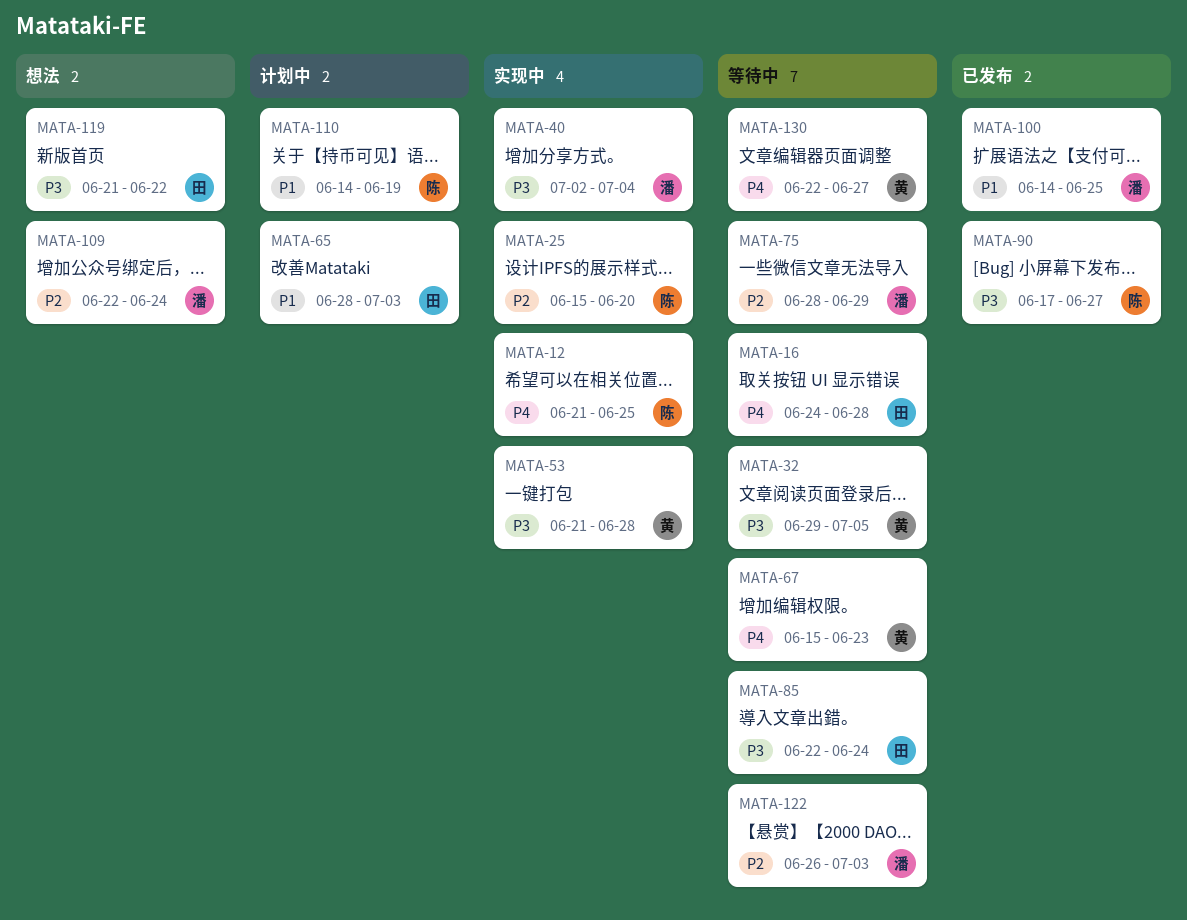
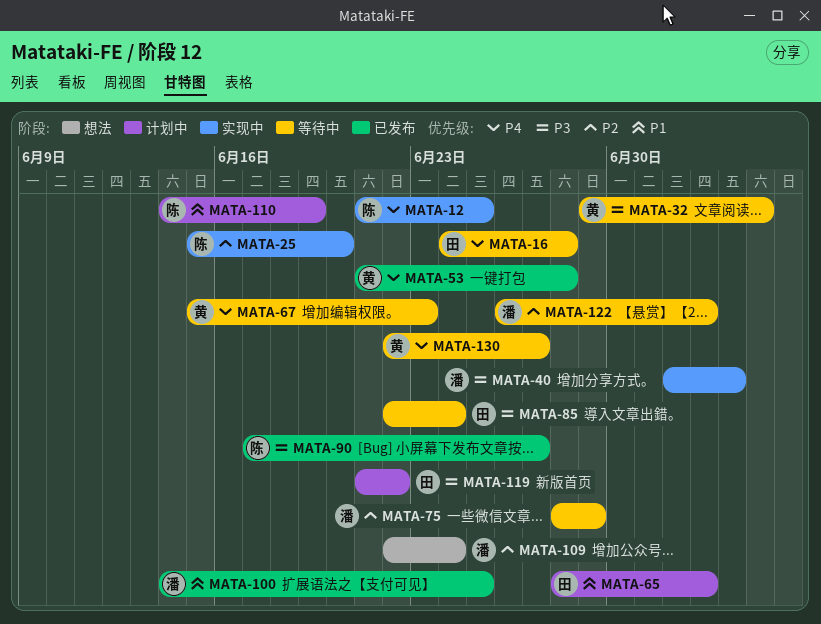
MATA-53, status: 实现中 -> 已发布
MATA-53, priority: P3 -> P4
MATA-119, status: 想法 -> 计划中

